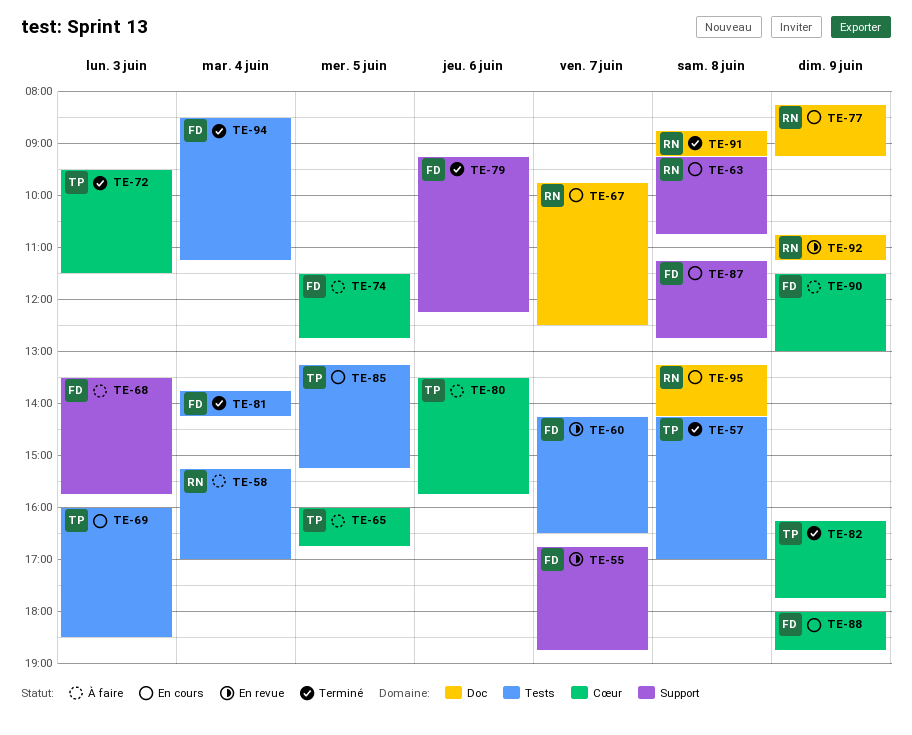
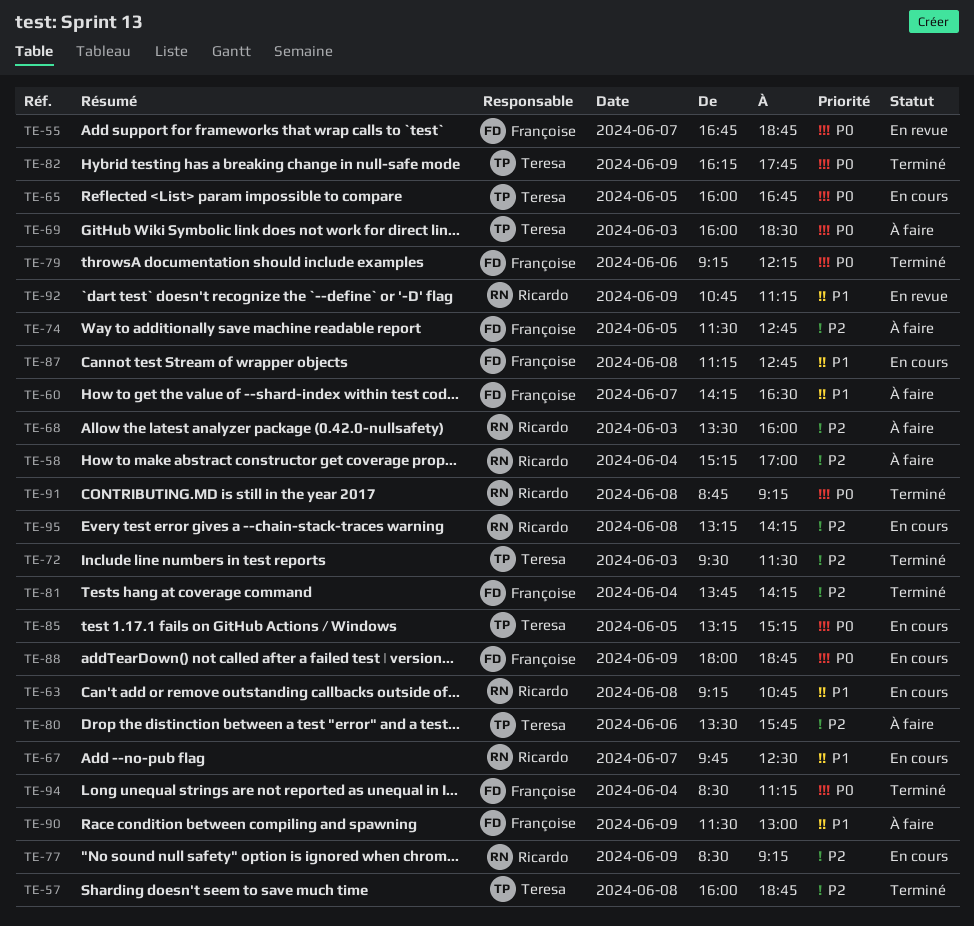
TE-57, begins: 14:15 -> 16:00
TE-57, ends: 17:00 -> 18:45
TE-60, status: En revue -> À faire
TE-65, status: À faire -> En cours
TE-68, owner: Françoise -> Ricardo
TE-68, ends: 15:45 -> 16:00
TE-69, status: En cours -> À faire
TE-77, begins: 08:15 -> 08:30

